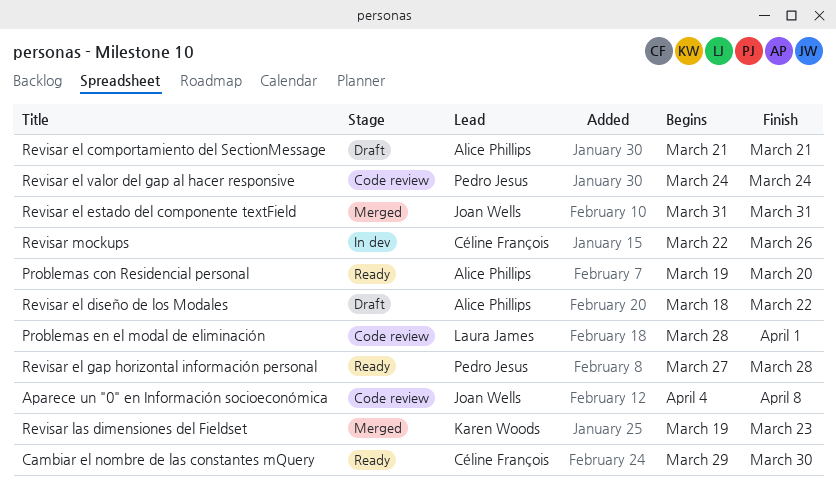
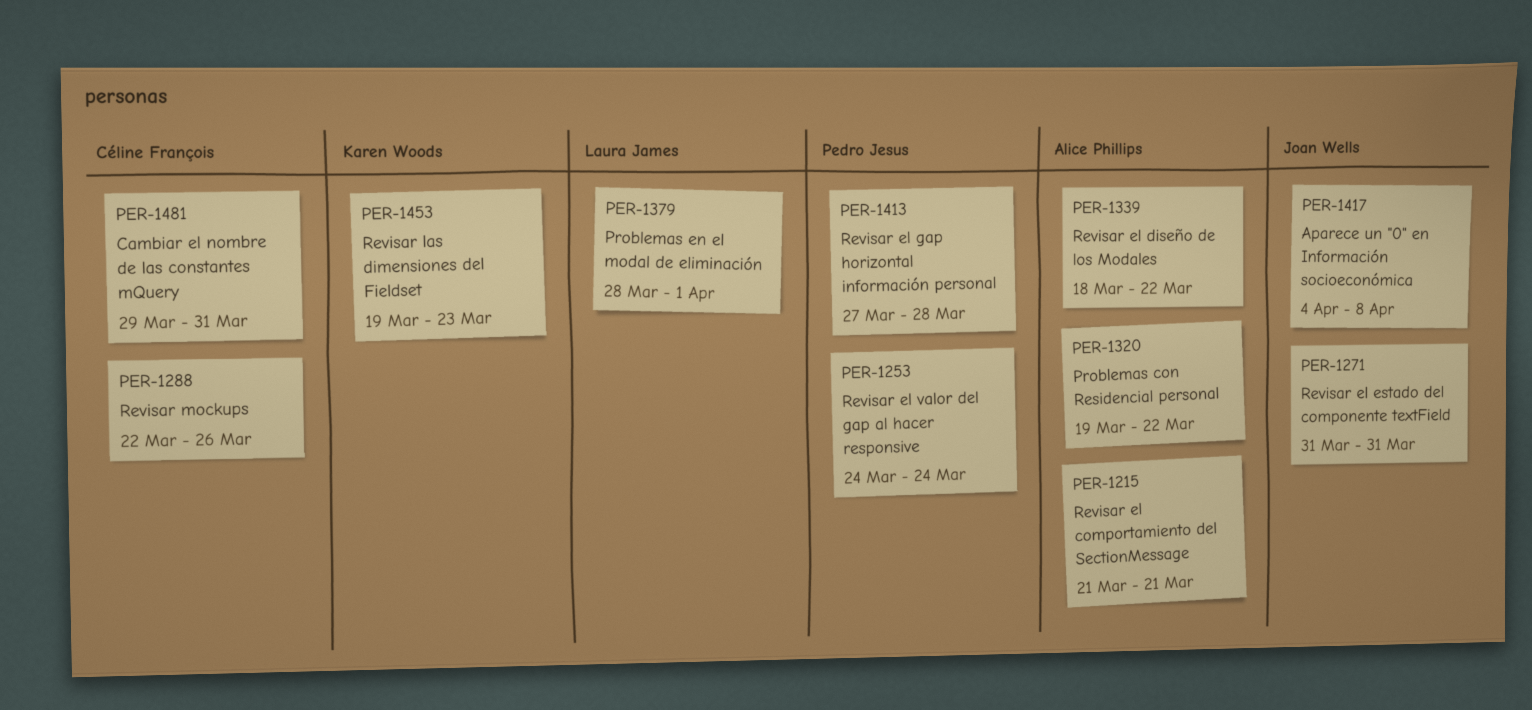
Cambiar el nombre de las constantes mQuery, due: Mar 30 -> Mar 31
Problemas con Residencial personal, due: Mar 20 -> Mar 22

